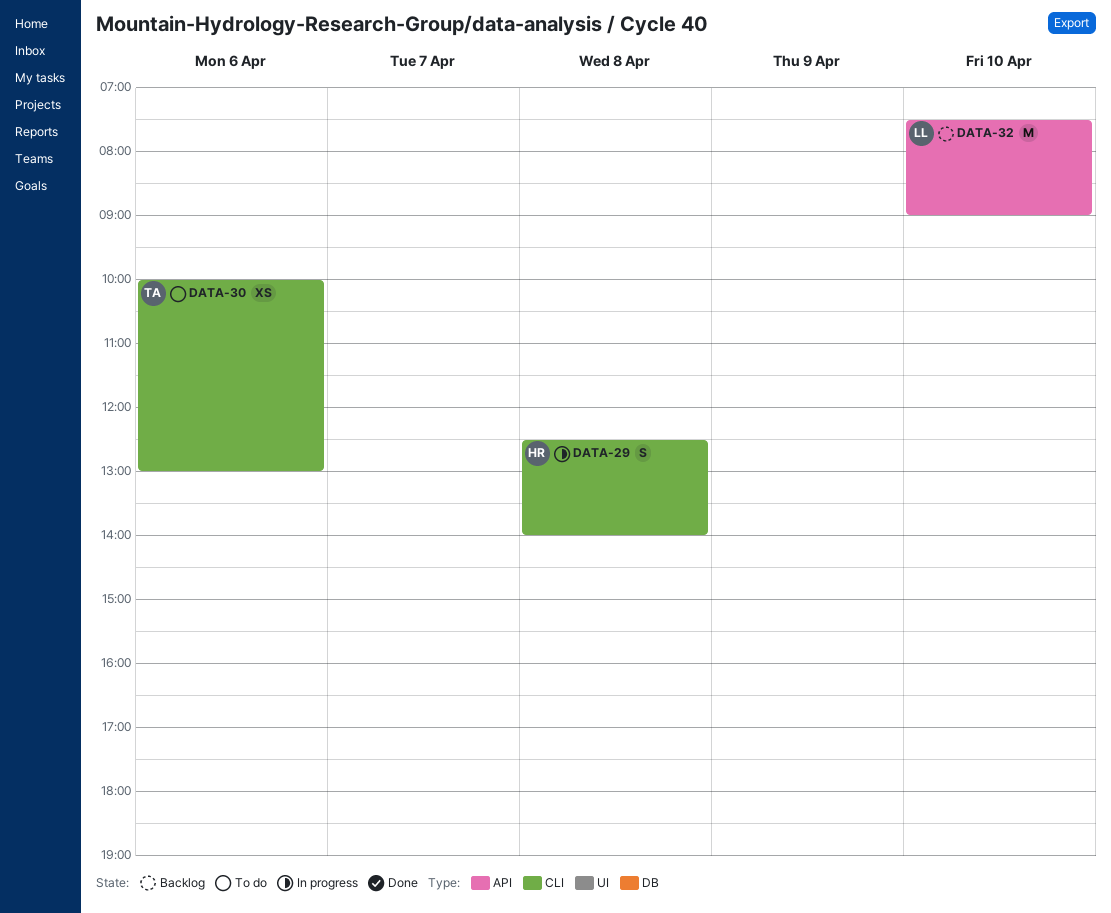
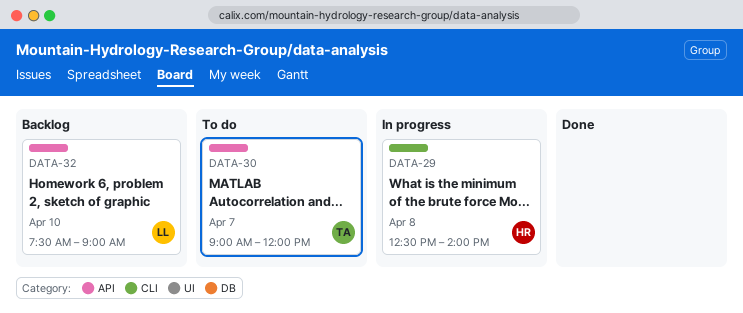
DATA-30, label: CLI -> API
DATA-30, day: Apr 6 -> Apr 7
DATA-30, begins: 10:00 -> 09:00
DATA-30, ends: 13:00 -> 12:00

